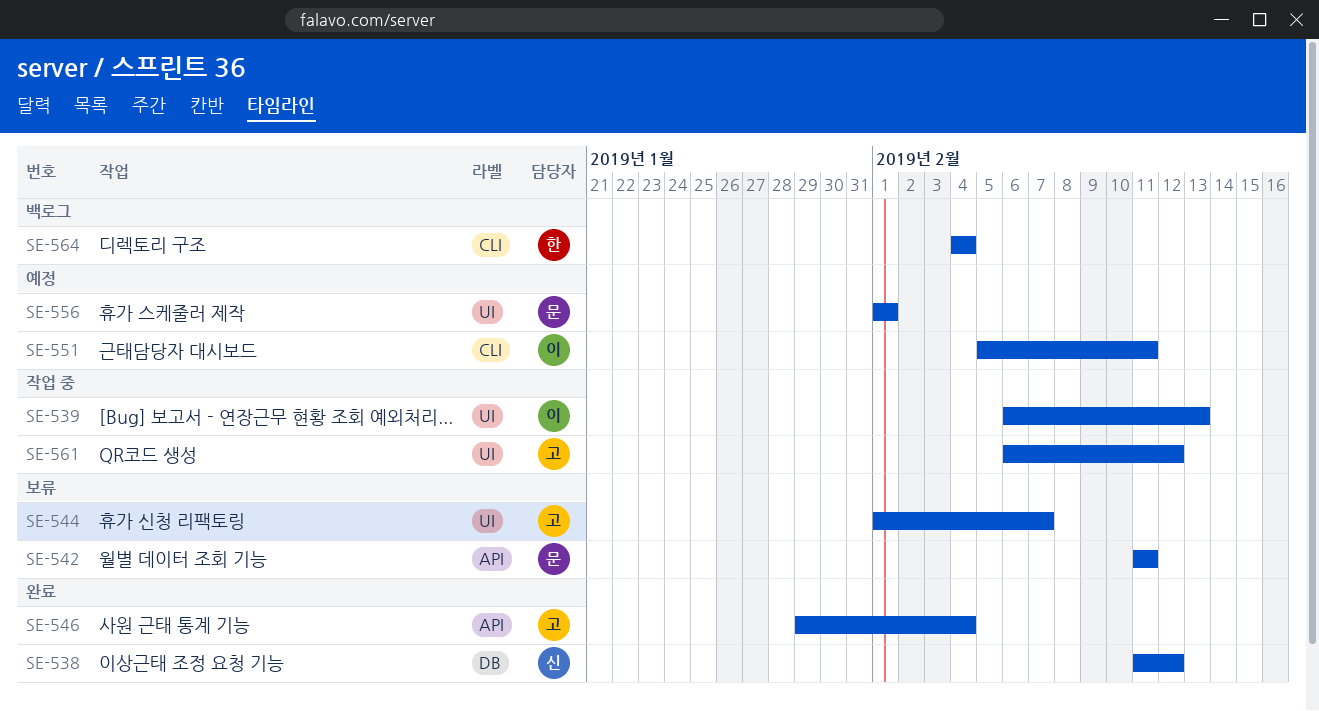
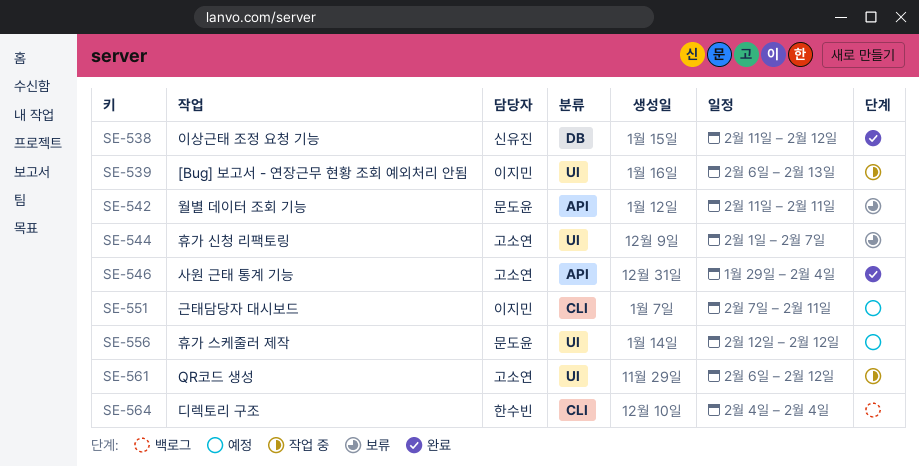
SE-551, start: Feb 5 -> Feb 7
SE-556, start: Feb 1 -> Feb 12
SE-556, due: Feb 1 -> Feb 12

